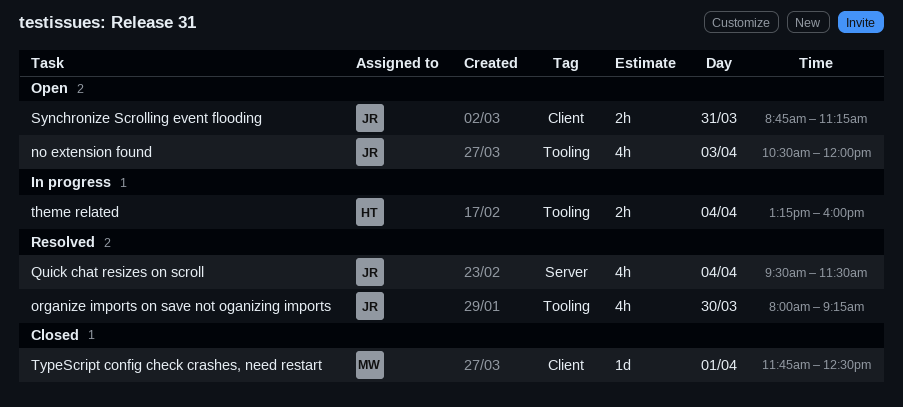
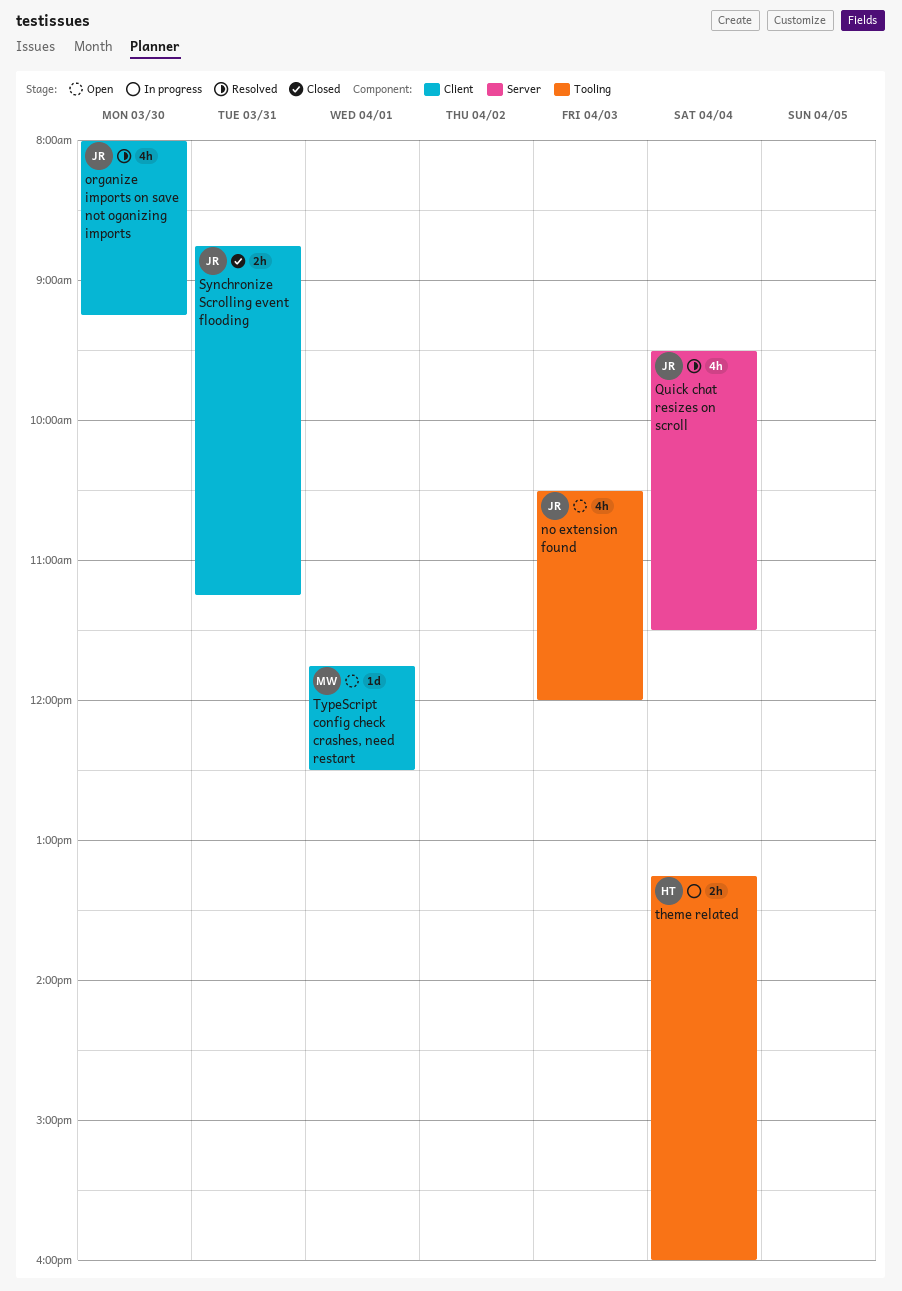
organize imports on save not oganizing imports, label: Tooling -> Client
Synchronize Scrolling event flooding, status: Open -> Closed
TypeScript config check crashes, need restart, status: Closed -> Open

